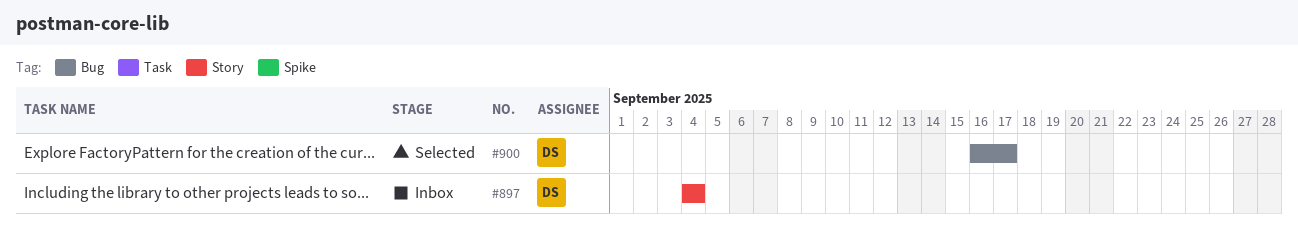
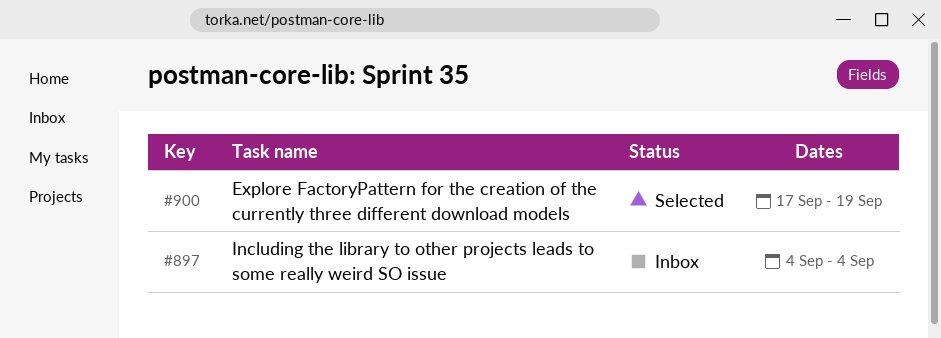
#900, start: Sep 16 -> Sep 17
#900, due: Sep 17 -> Sep 19

